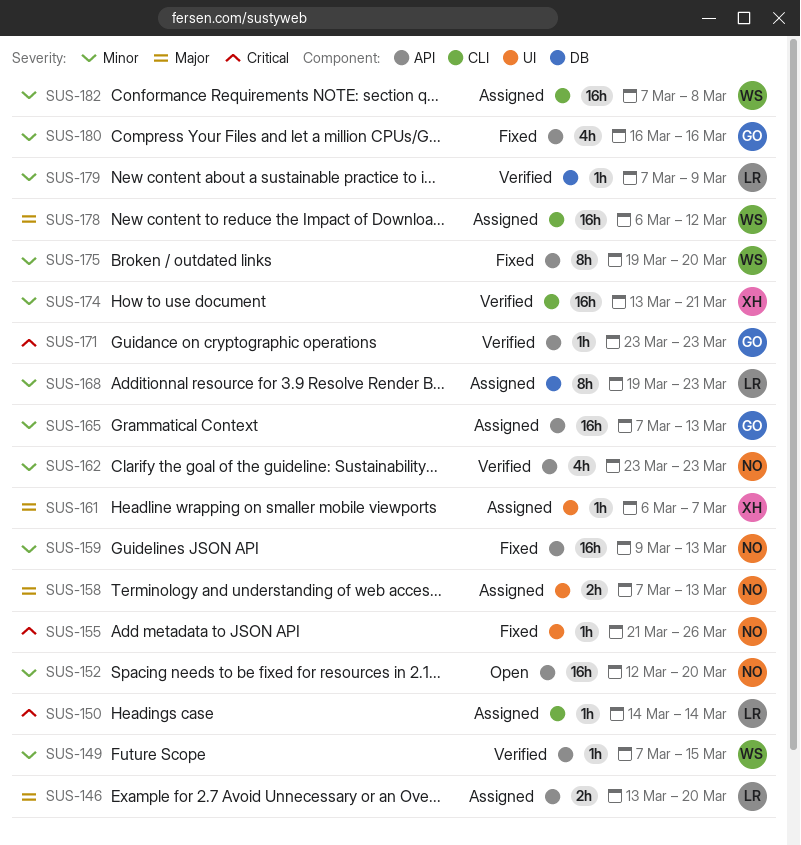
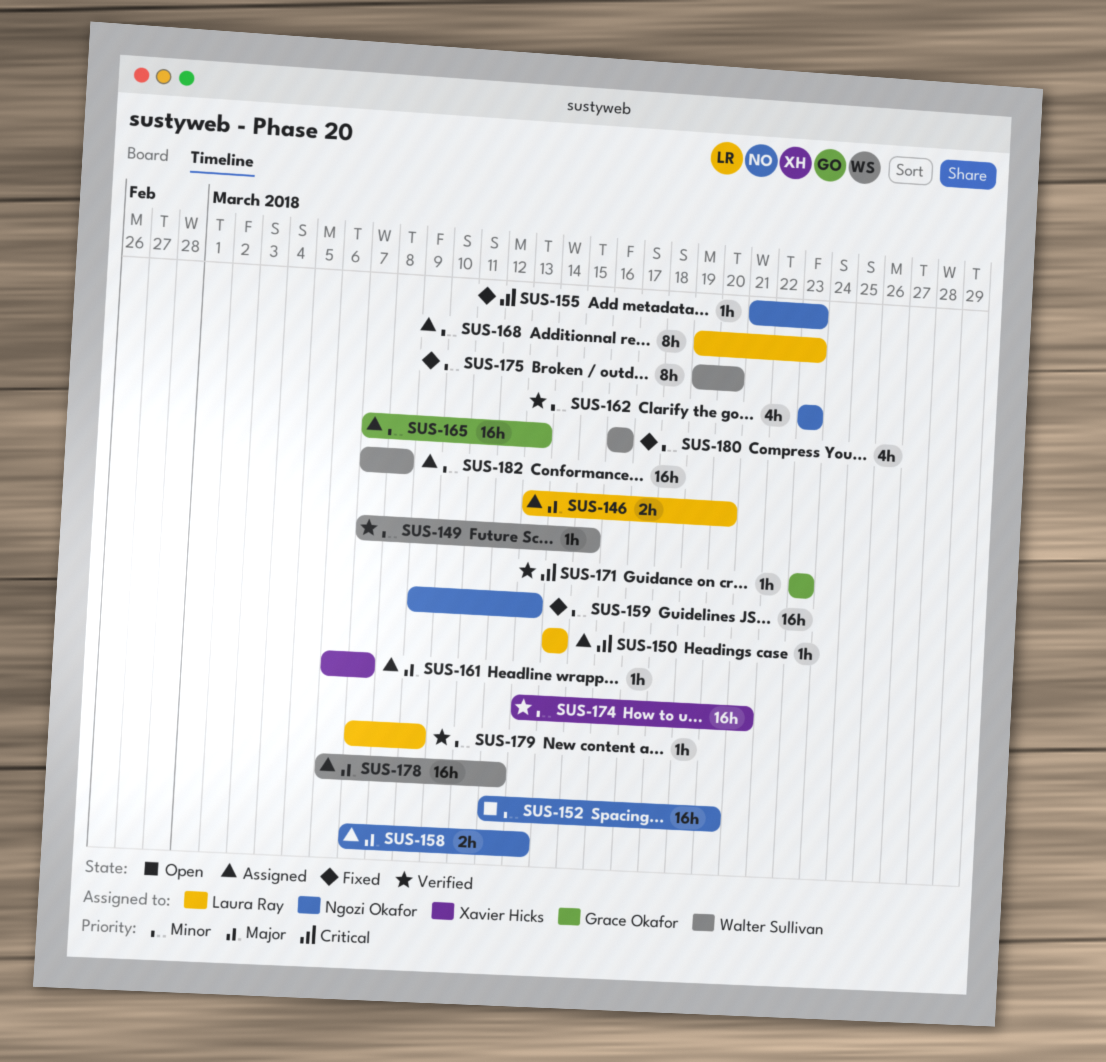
SUS-155, due: Mar 26 -> Mar 23
SUS-180, owner: Grace Okafor -> Walter Sullivan

